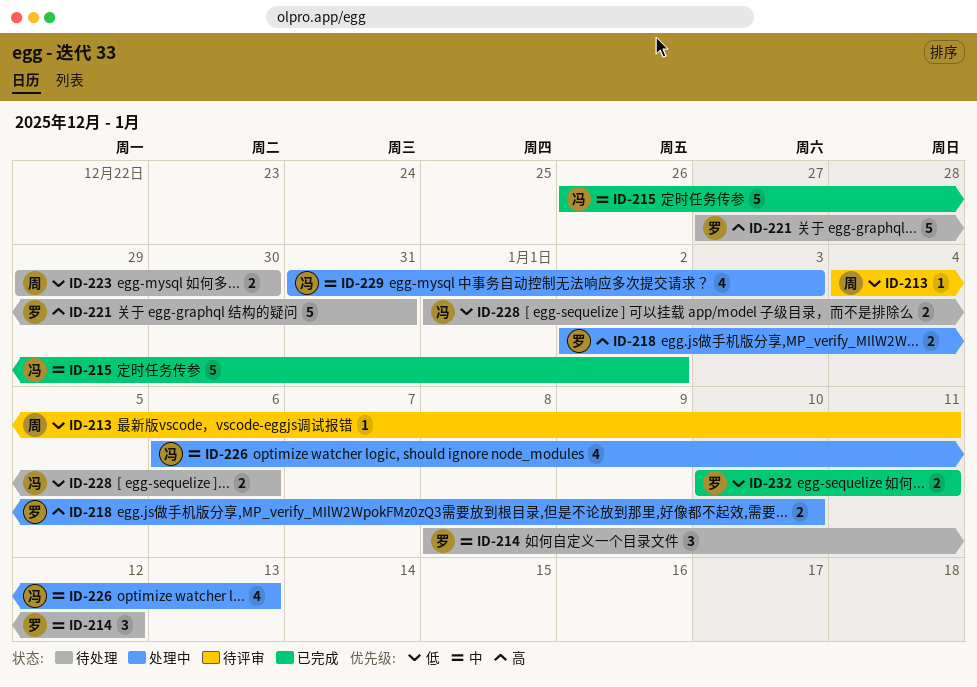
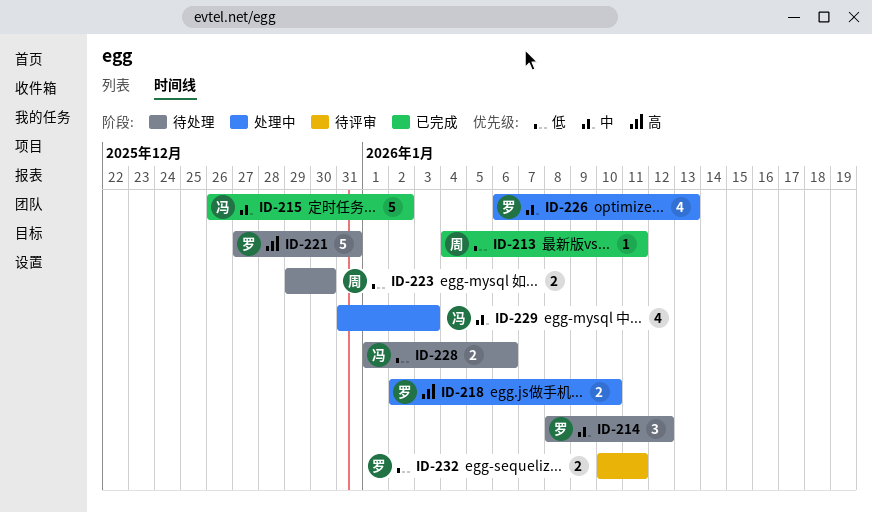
ID-213, status: 待评审 -> 已完成
ID-226, owner: 冯 -> 罗
ID-232, status: 已完成 -> 待评审

